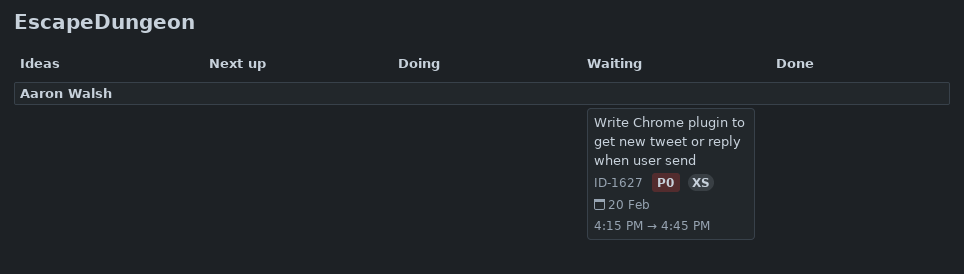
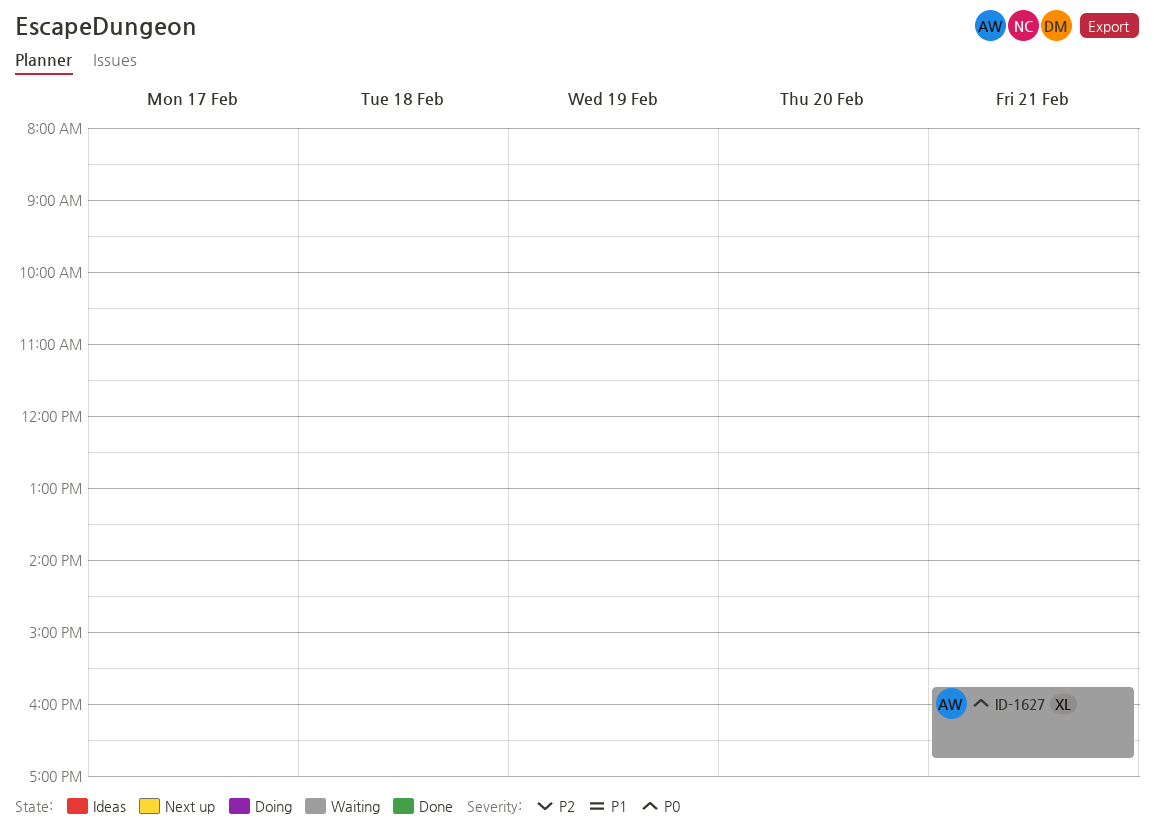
ID-1627, estimate: XS -> XL
ID-1627, day: Feb 20 -> Feb 21
ID-1627, begins: 16:15 -> 15:45

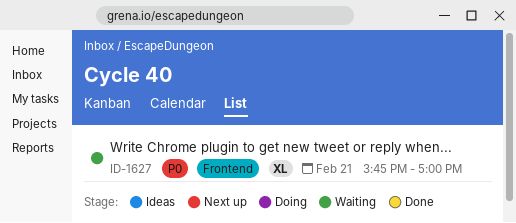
ID-1627, ends: 16:45 -> 17:00

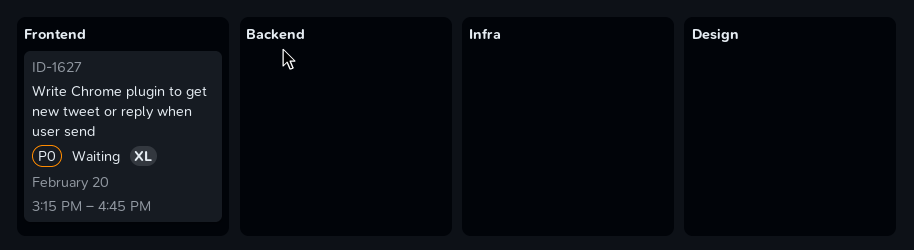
ID-1627, day: Feb 21 -> Feb 20
ID-1627, begins: 15:45 -> 15:15
ID-1627, ends: 17:00 -> 16:45

